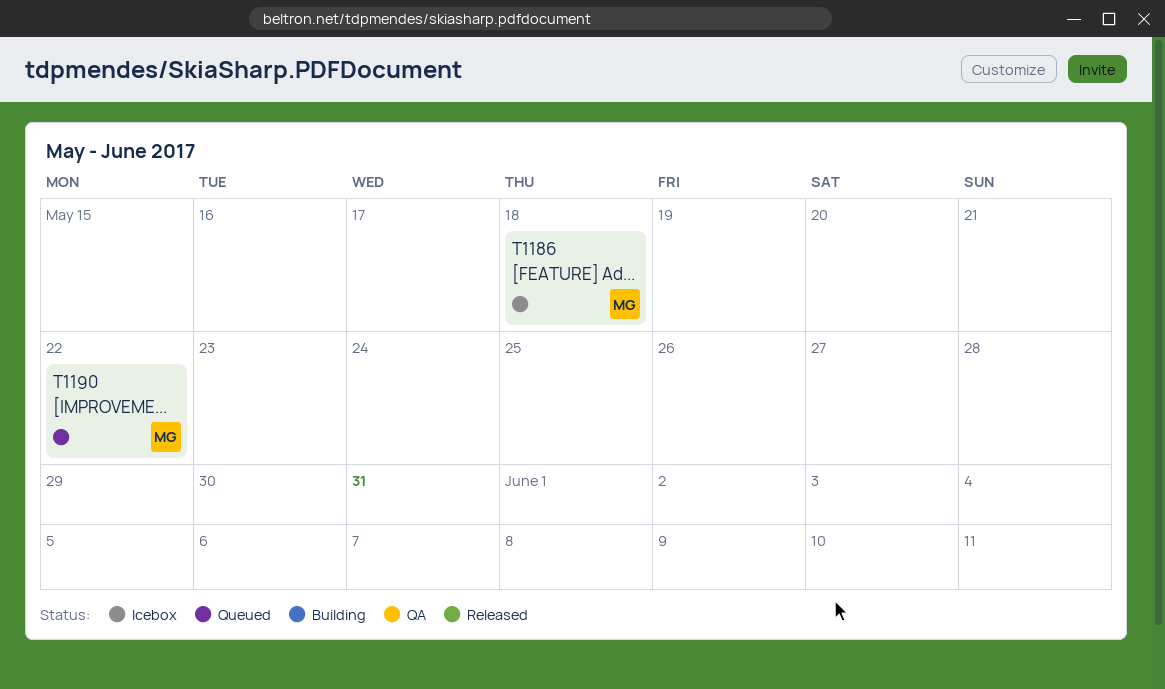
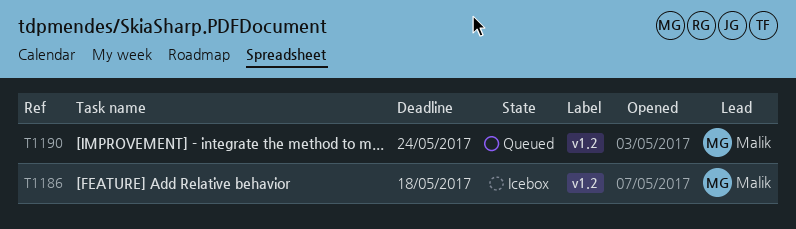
T1190, due: May 22 -> May 24

